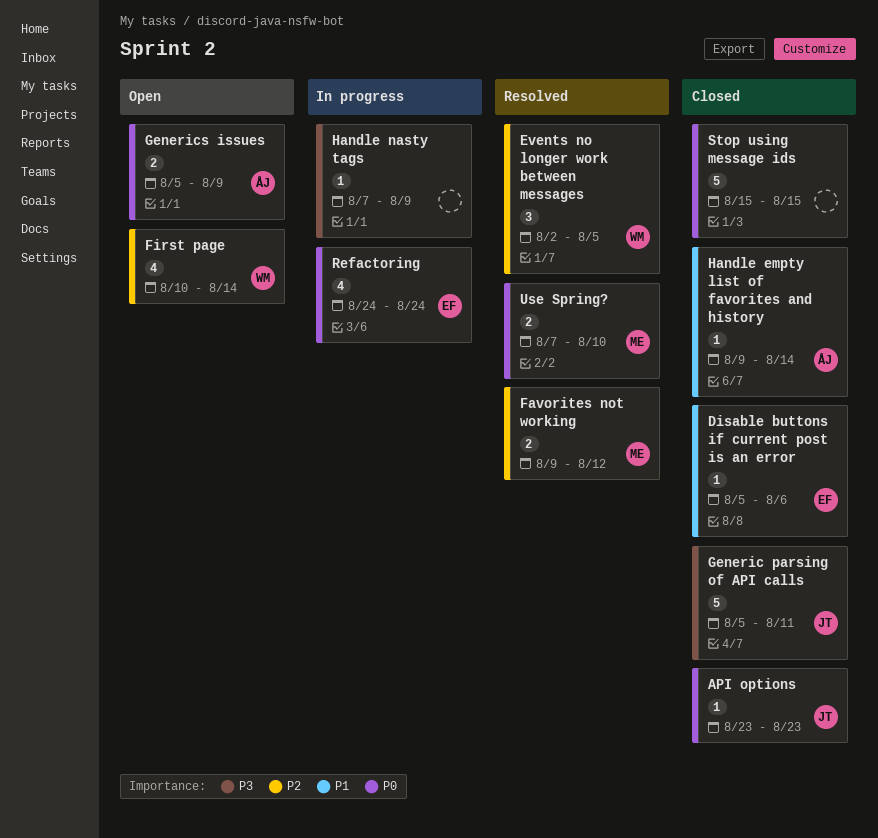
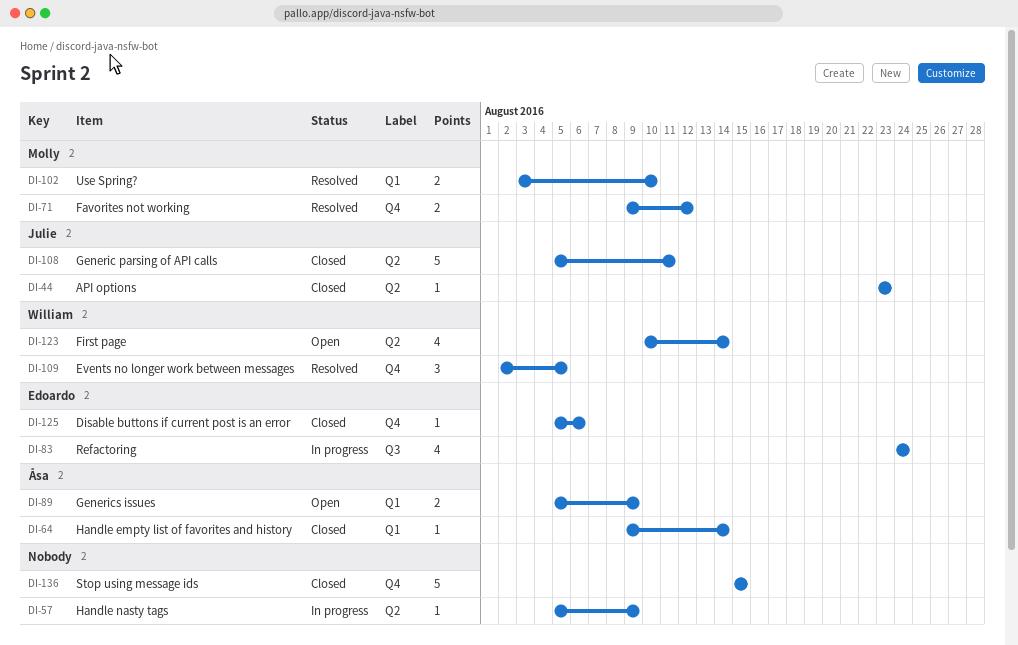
Handle nasty tags, start: Aug 7 -> Aug 5
Use Spring?, start: Aug 7 -> Aug 3

